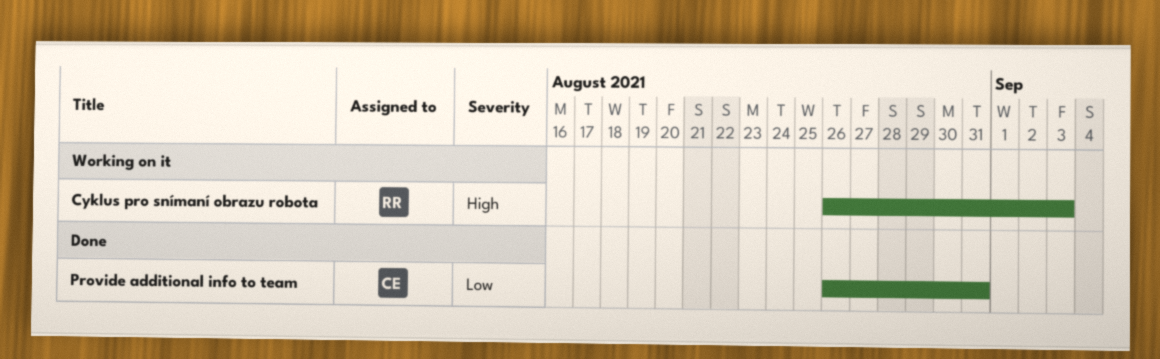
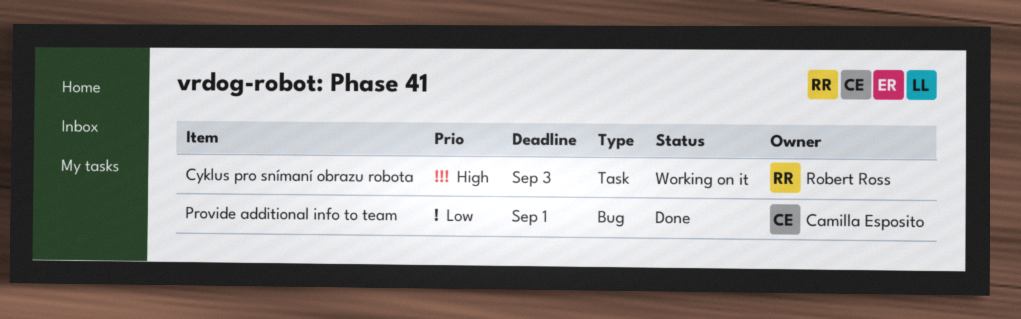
Provide additional info to team, due: Aug 31 -> Sep 1

